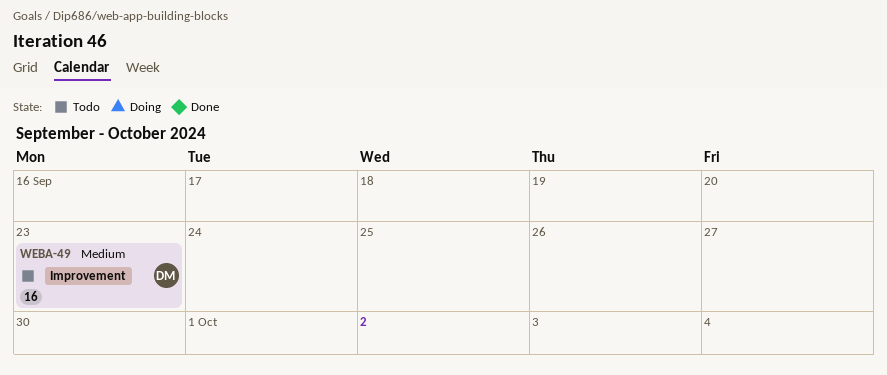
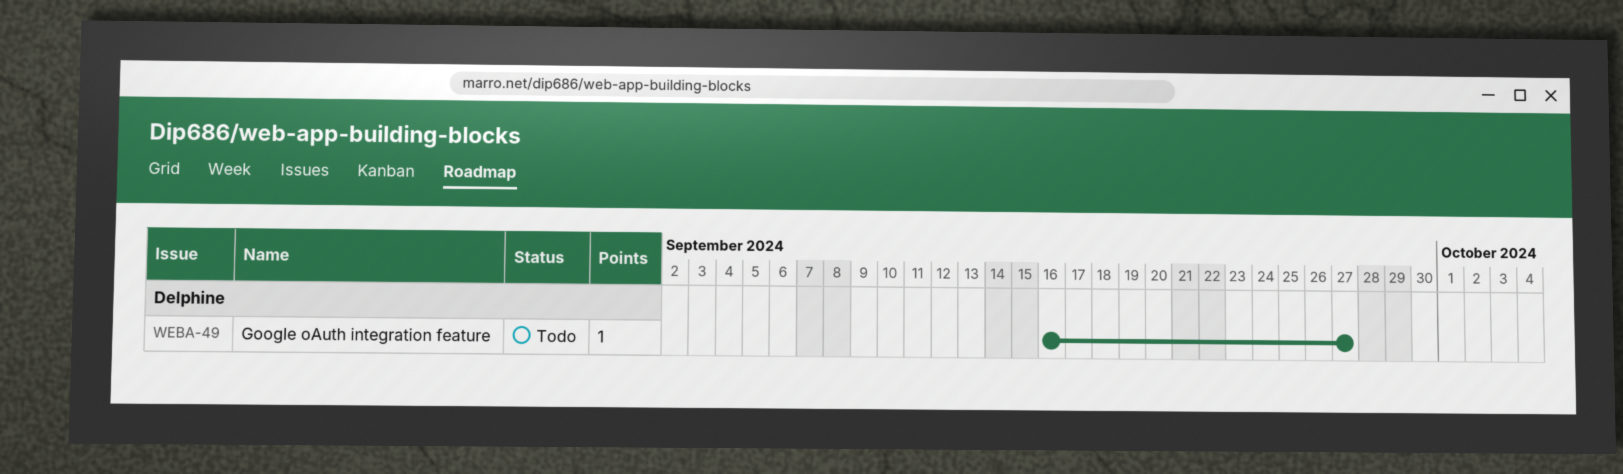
WEBA-49, estimate: 16 -> 1
WEBA-49, due: Sep 23 -> Sep 27

